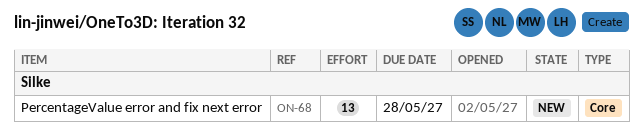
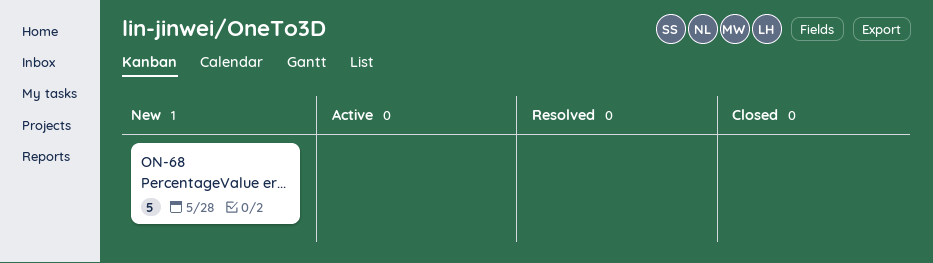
ON-68, estimate: 13 -> 5

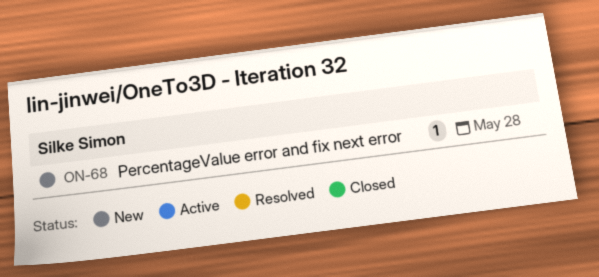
ON-68, estimate: 5 -> 1

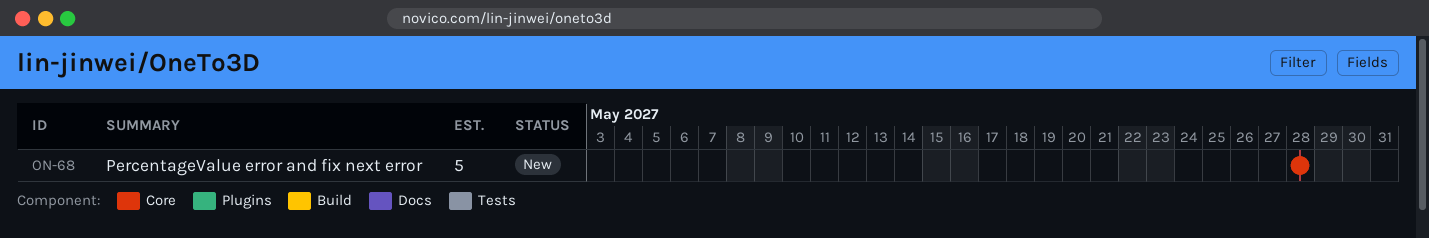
ON-68, estimate: 1 -> 5

